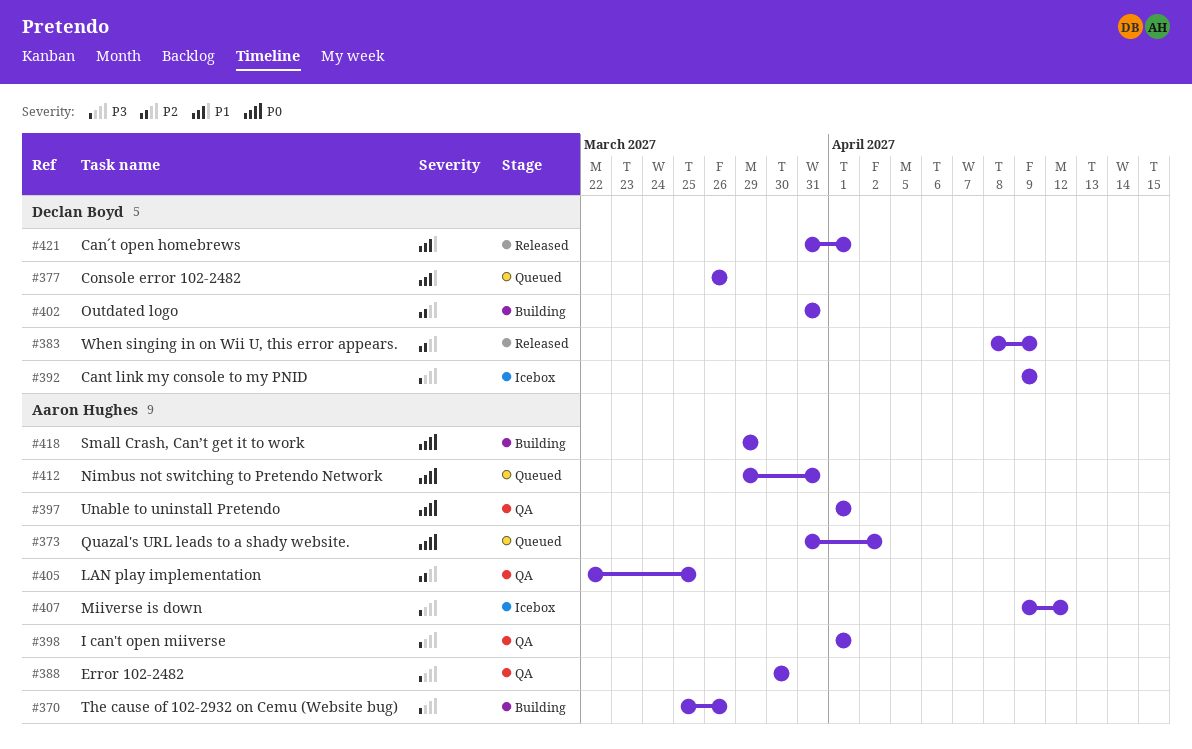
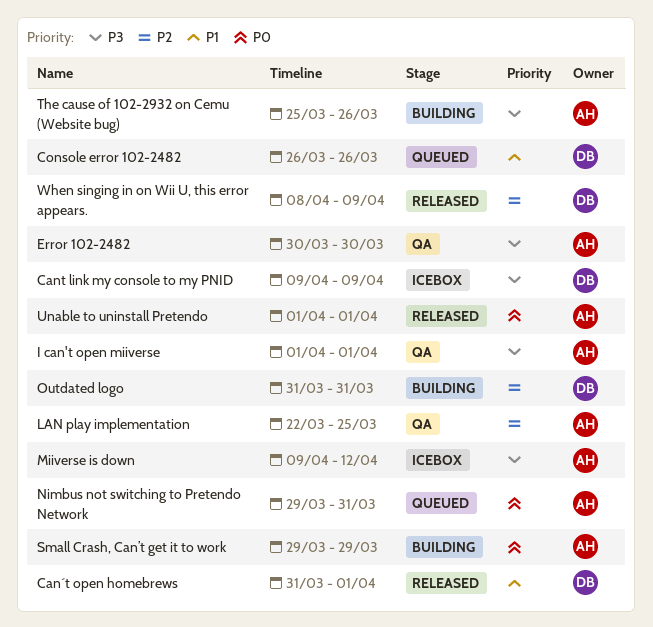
Quazal's URL leads to a shady website.: present -> none
Unable to uninstall Pretendo, status: QA -> Released

